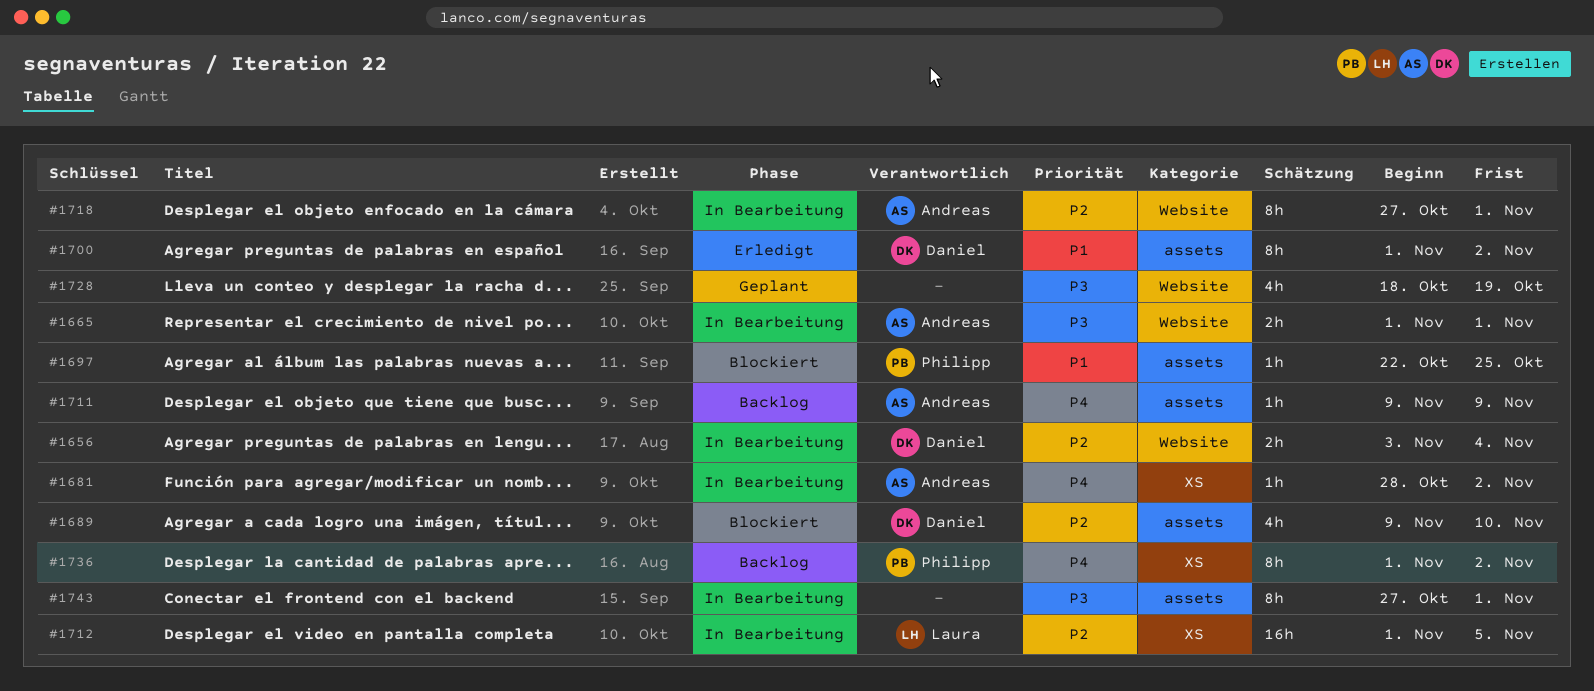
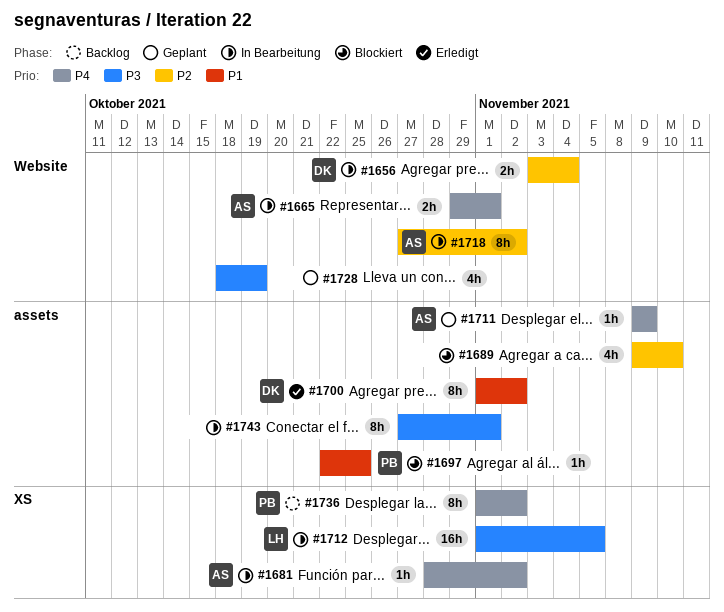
#1665, priority: P3 -> P4
#1665, start: Nov 1 -> Oct 29
#1689, owner: Daniel -> none
#1711, status: Backlog -> Geplant
#1712, priority: P2 -> P3
#1718, due: Nov 1 -> Nov 2

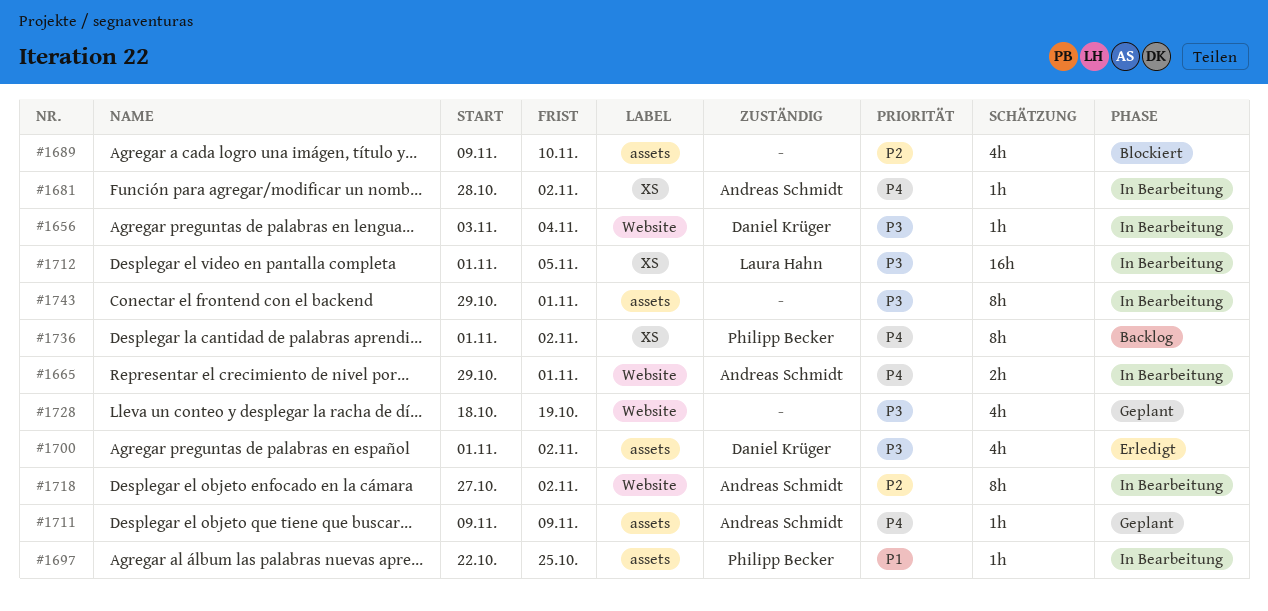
#1656, priority: P2 -> P3
#1656, estimate: 2h -> 1h
#1697, status: Blockiert -> In Bearbeitung
#1700, priority: P1 -> P3
#1700, estimate: 8h -> 4h
#1743, start: Oct 27 -> Oct 29

